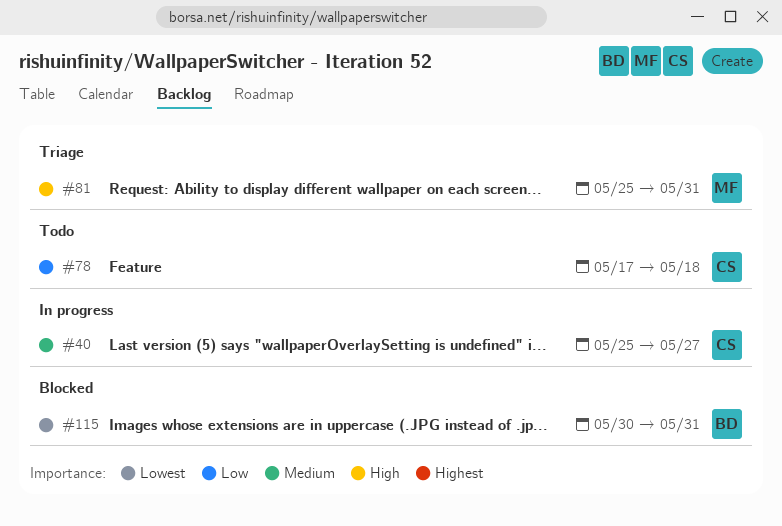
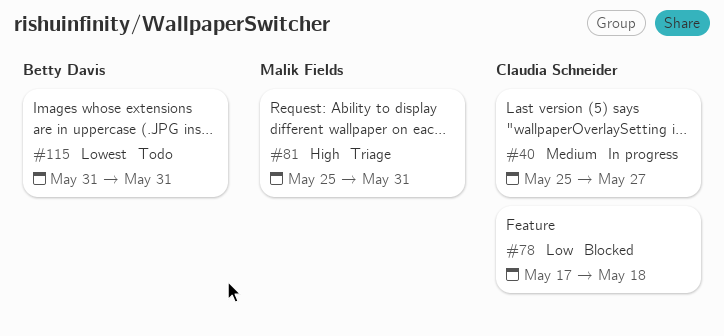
#78, status: Todo -> Blocked
#115, status: Blocked -> Todo
#115, start: May 30 -> May 31

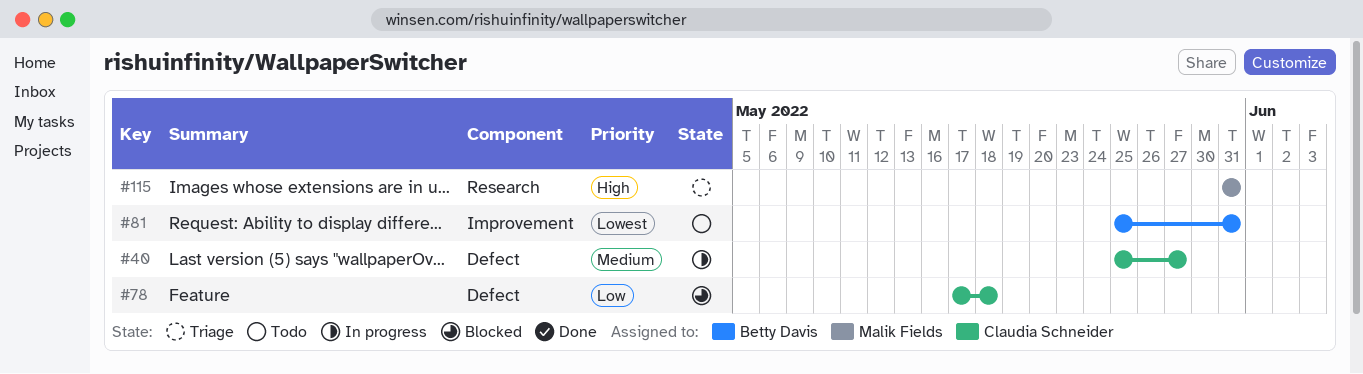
#81, status: Triage -> Todo
#81, owner: Malik Fields -> Betty Davis
#81, priority: High -> Lowest
#115, status: Todo -> Triage
#115, owner: Betty Davis -> Malik Fields
#115, priority: Lowest -> High

